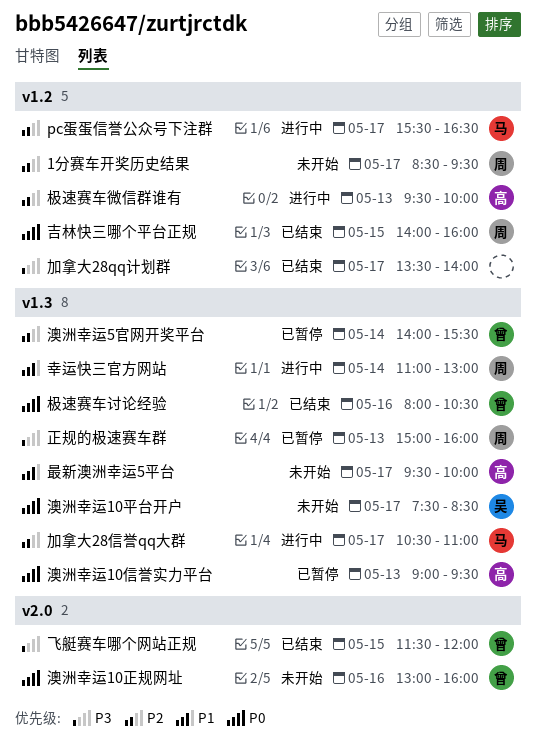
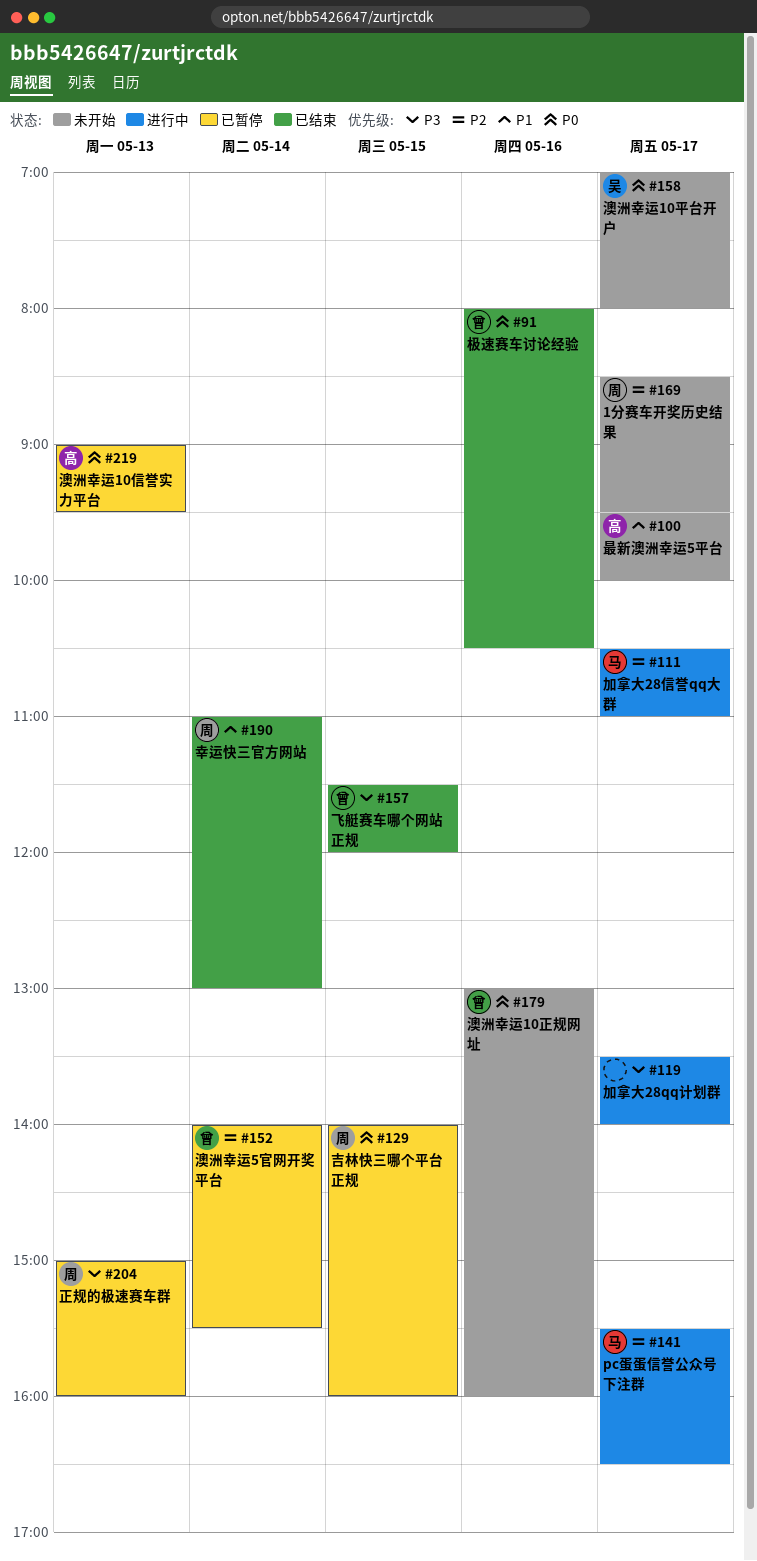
加拿大28qq计划群, status: 已结束 -> 进行中
吉林快三哪个平台正规, status: 已结束 -> 已暂停
幸运快三官方网站, status: 进行中 -> 已结束
极速赛车微信群谁有: present -> none
澳洲幸运10平台开户, begins: 07:30 -> 07:00
澳洲幸运10平台开户, ends: 08:30 -> 08:00

